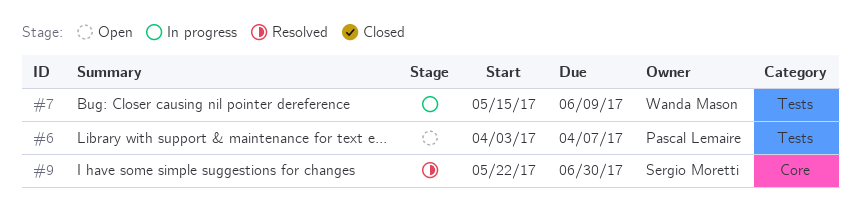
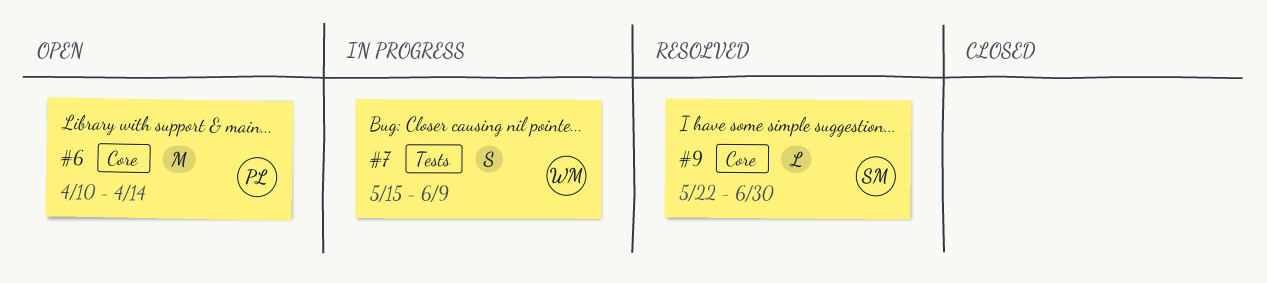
#6, label: Tests -> Core
#6, start: Apr 3 -> Apr 10
#6, due: Apr 7 -> Apr 14

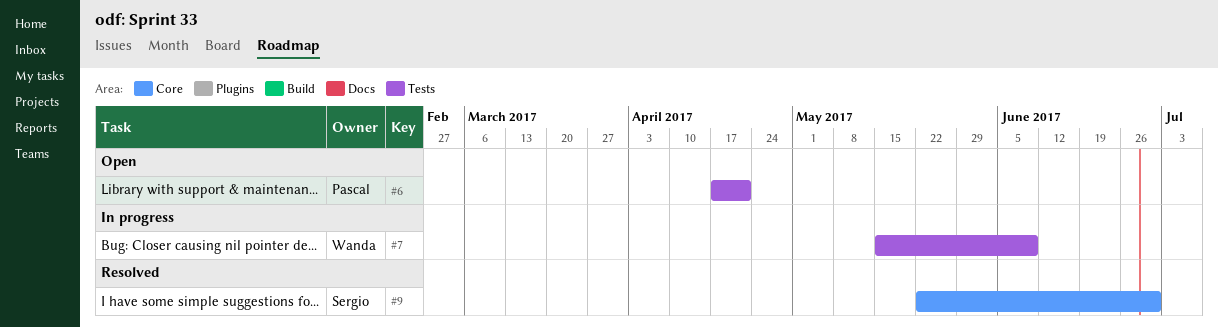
#6, label: Core -> Tests
#6, start: Apr 10 -> Apr 17
#6, due: Apr 14 -> Apr 21

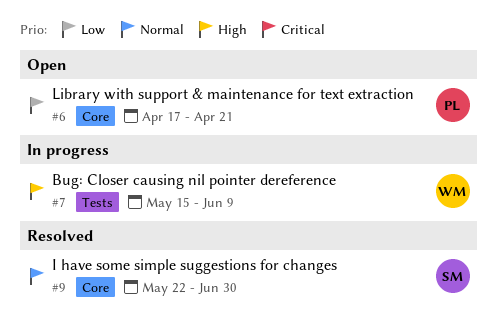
#6, label: Tests -> Core

